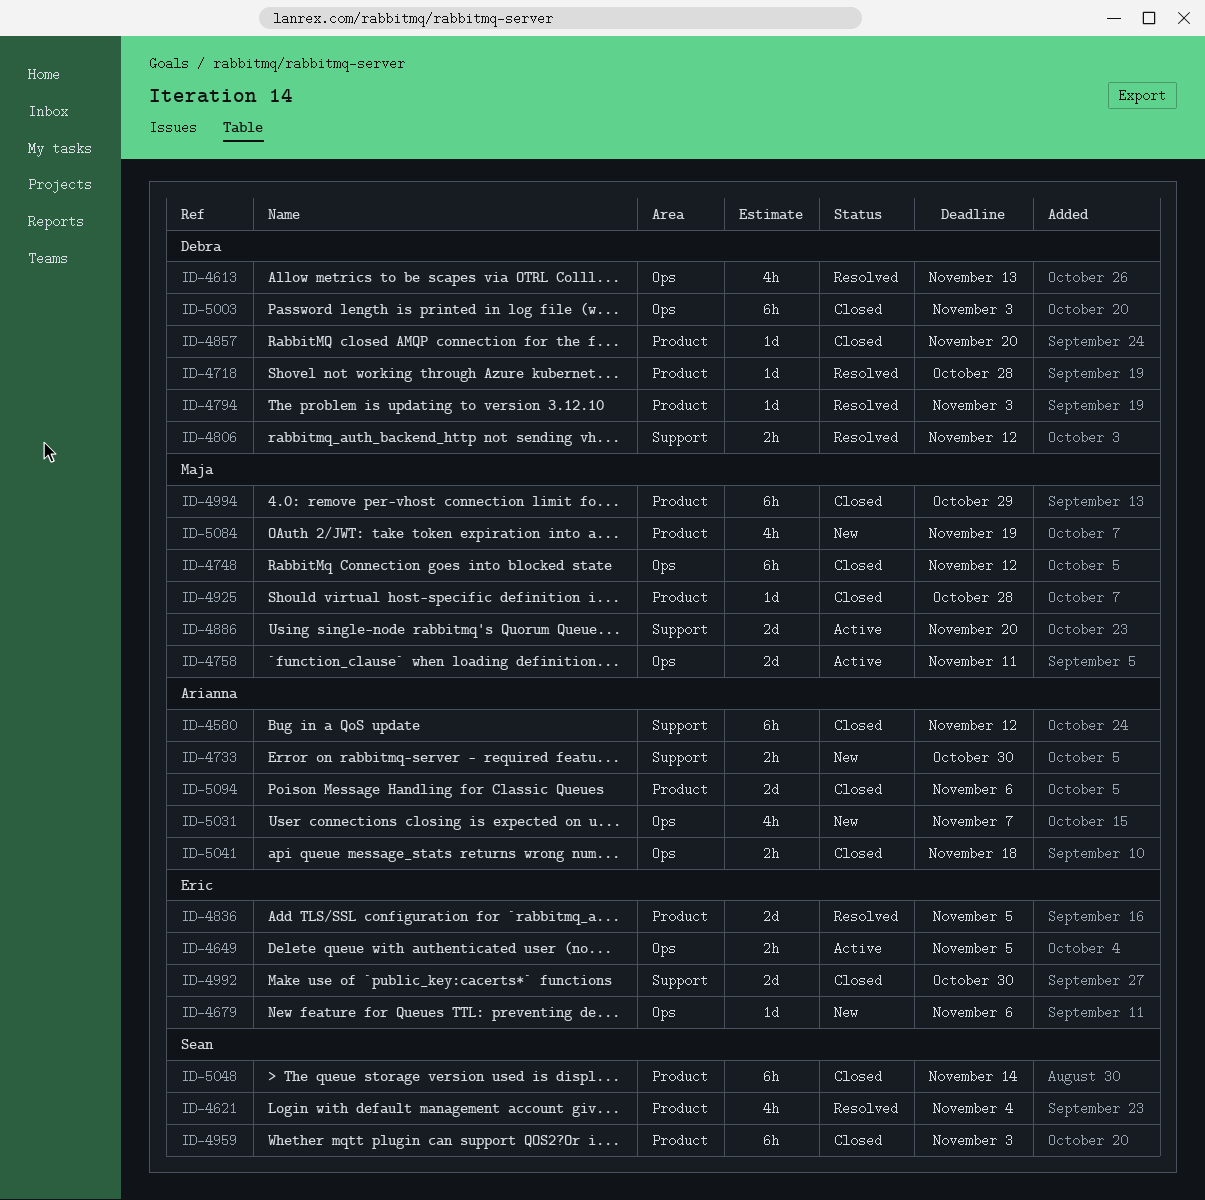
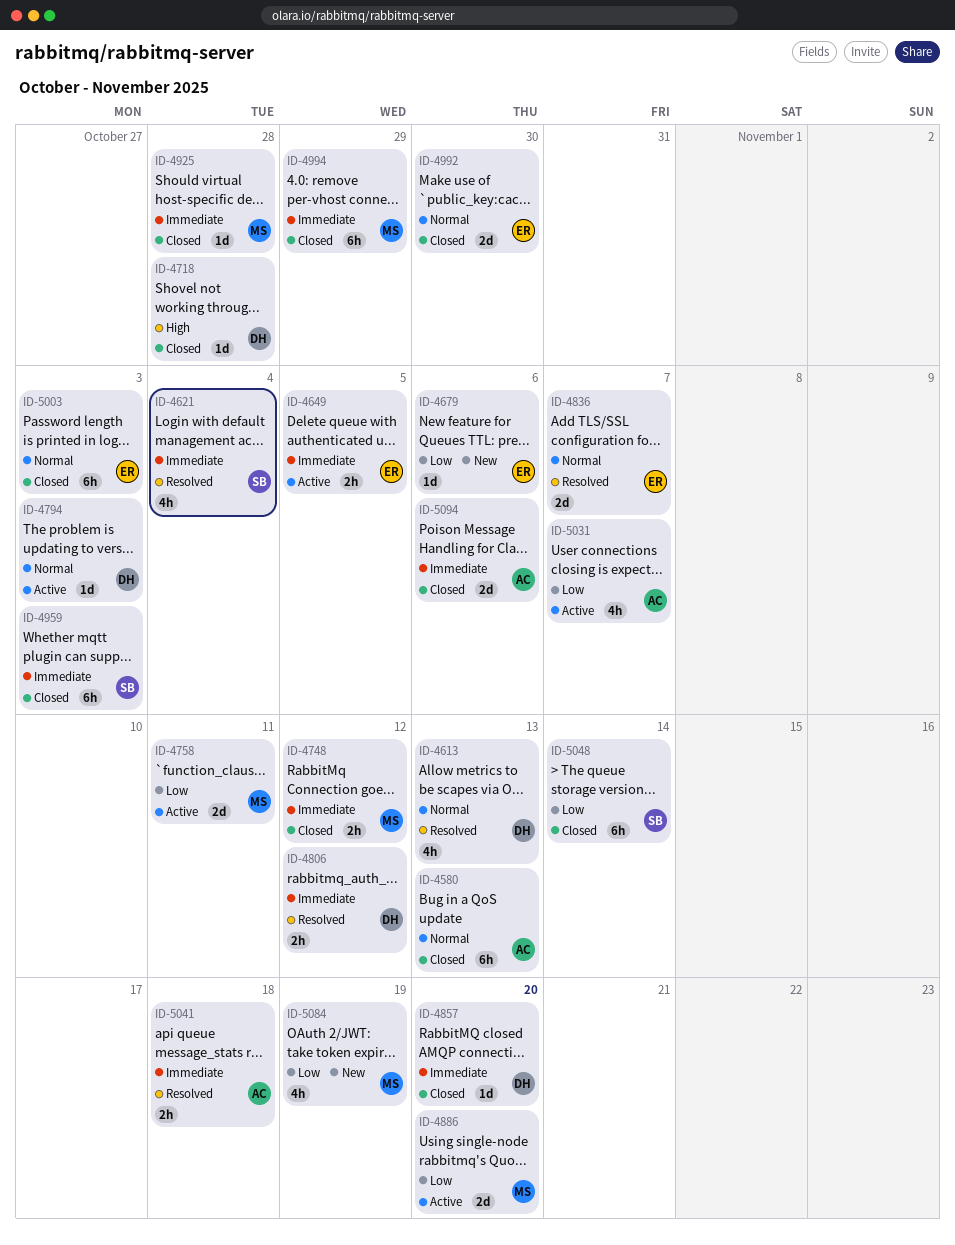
ID-4580, due: Nov 12 -> Nov 13
ID-4718, status: Resolved -> Closed
ID-4733: present -> none
ID-4748, estimate: 6h -> 2h
ID-4794, status: Resolved -> Active
ID-4836, due: Nov 5 -> Nov 7
ID-5003, owner: Debra -> Eric
ID-5031, status: New -> Active
ID-5041, status: Closed -> Resolved

